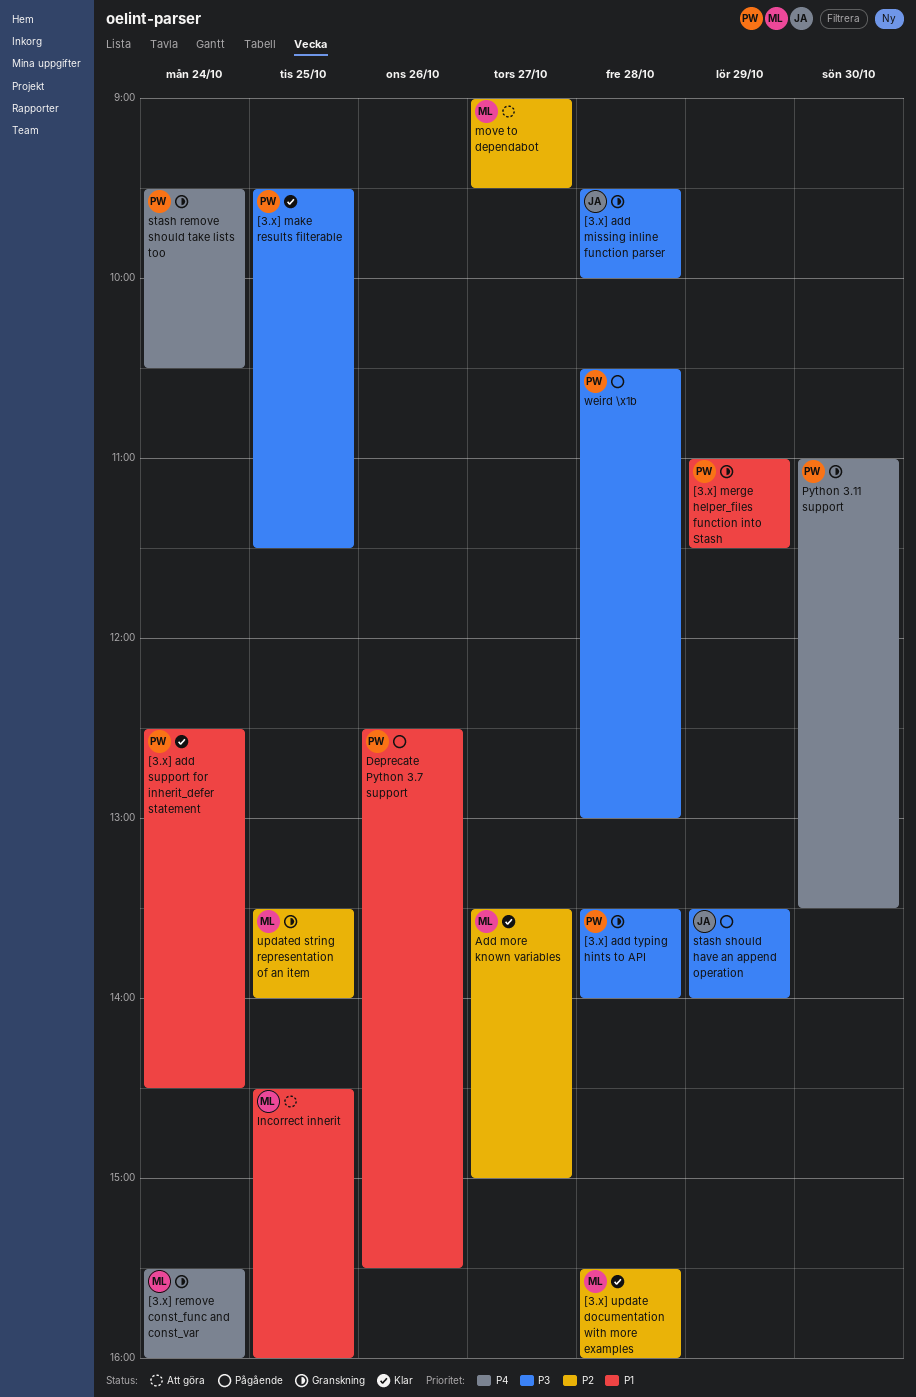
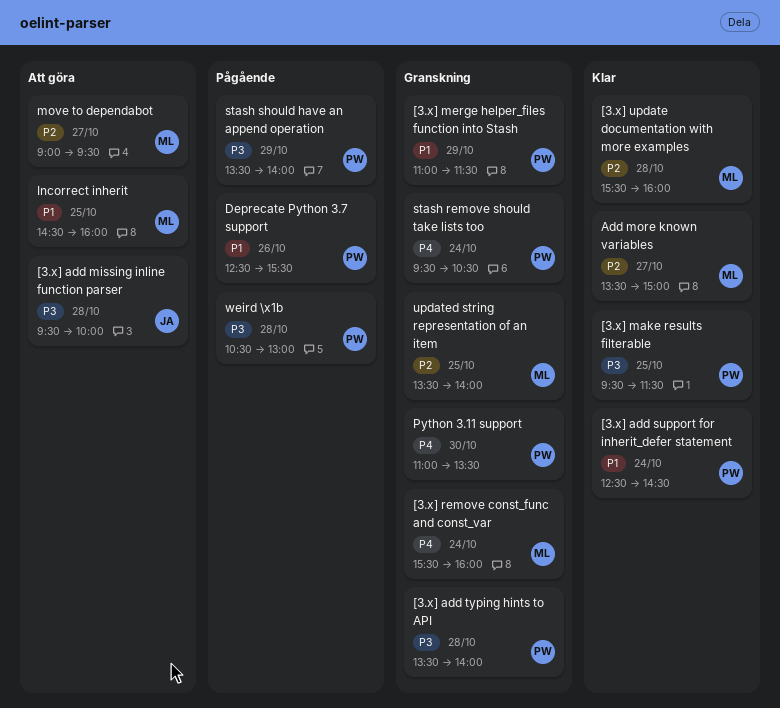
[3.x] add missing inline function parser, status: Granskning -> Att göra
stash should have an append operation, owner: JA -> PW

